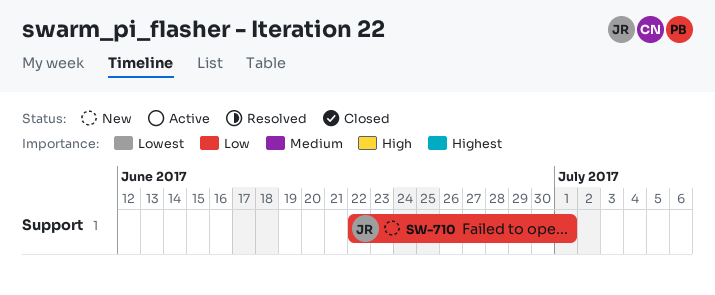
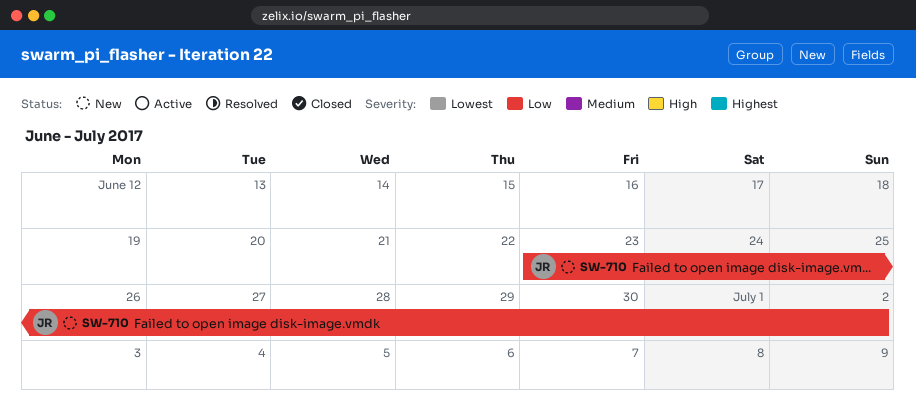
SW-710, start: Jun 22 -> Jun 23
SW-710, due: Jul 1 -> Jul 2

